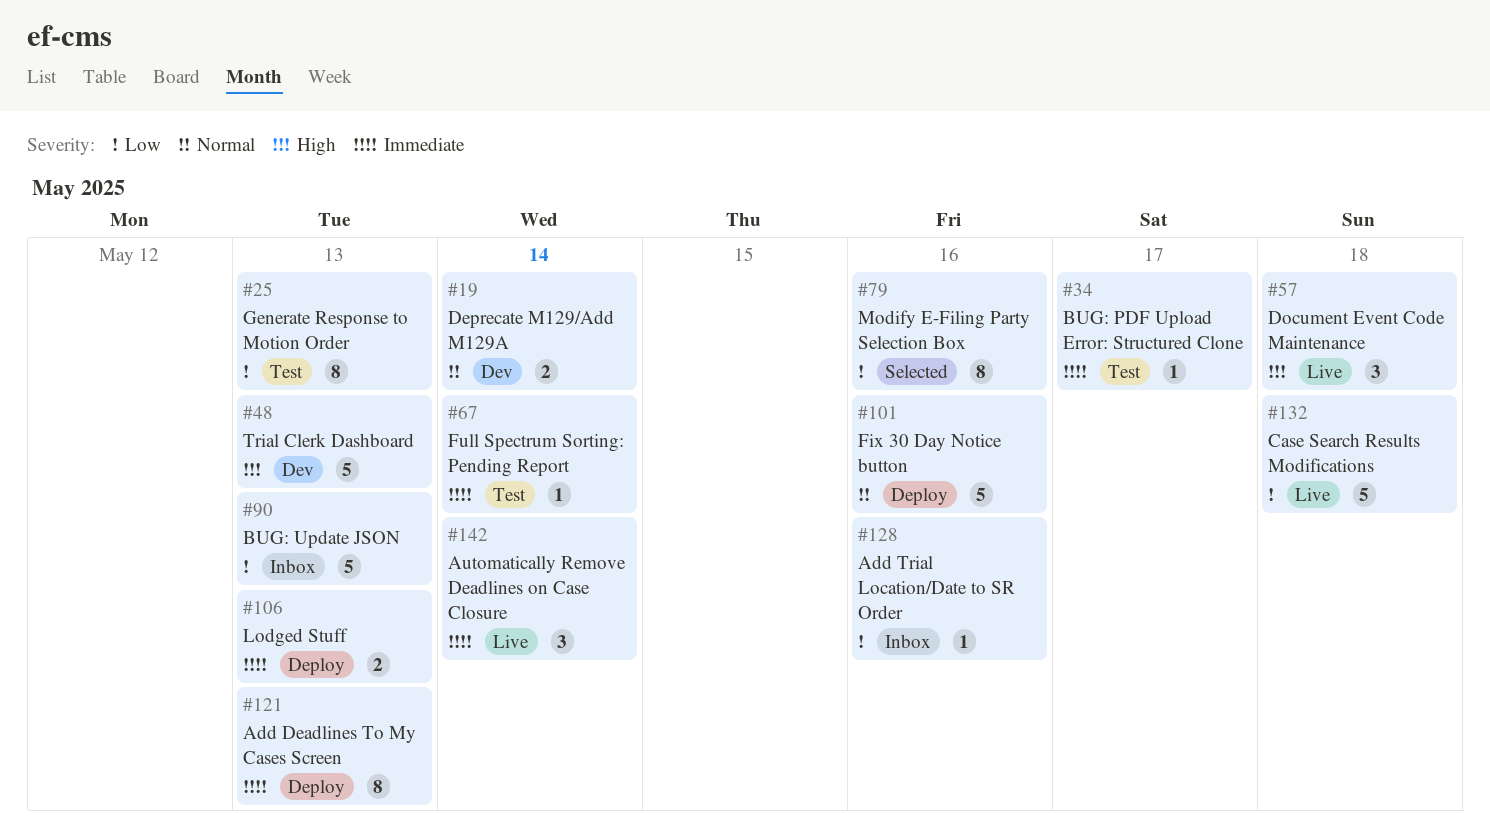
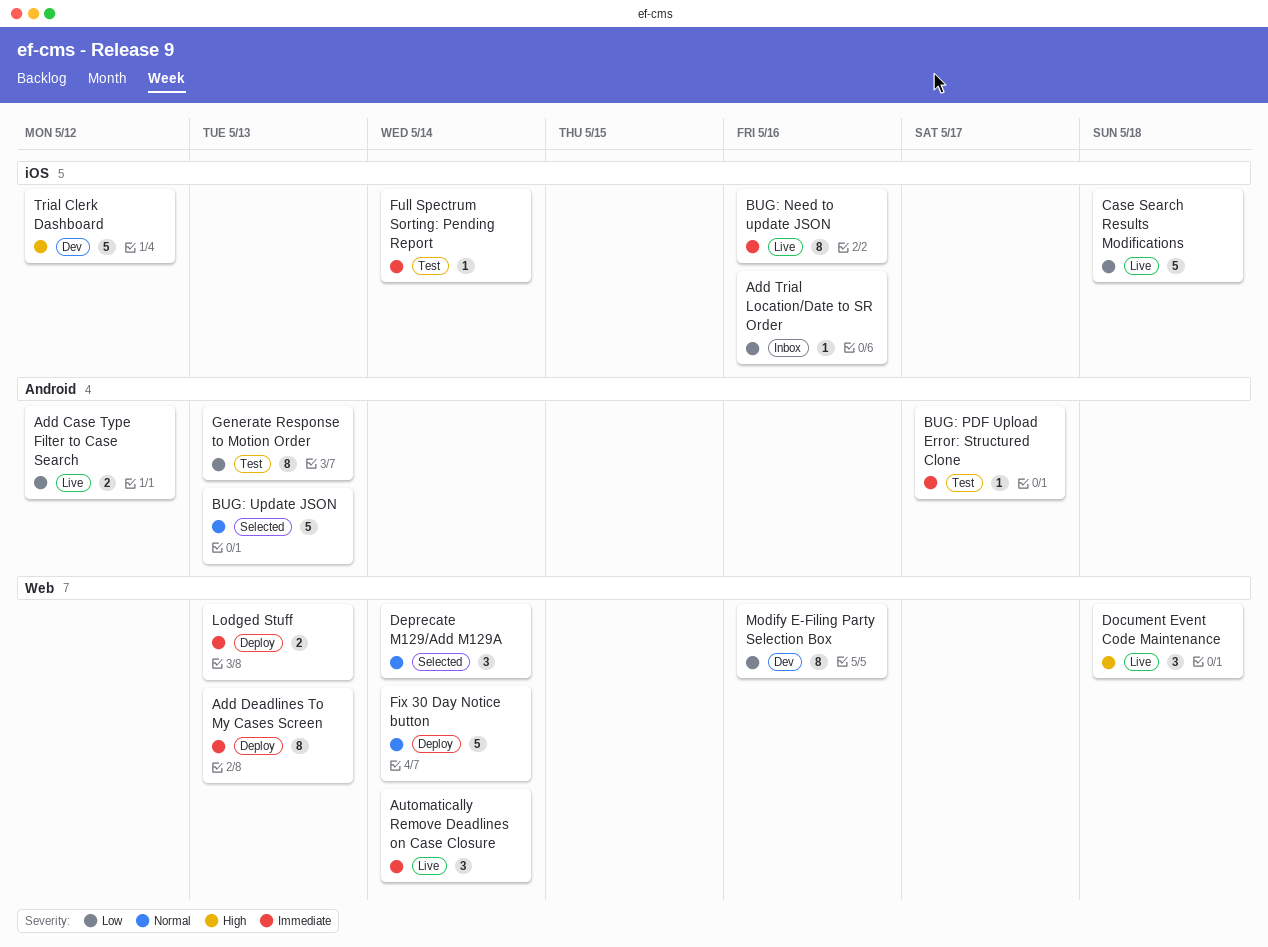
Add Case Type Filter to Case Search: none -> present
BUG: Need to update JSON: none -> present
BUG: Update JSON, status: Inbox -> Selected
BUG: Update JSON, priority: Low -> Normal
Deprecate M129/Add M129A, status: Dev -> Selected
Deprecate M129/Add M129A, estimate: 2 -> 3
Fix 30 Day Notice button, due: May 16 -> May 14
Modify E-Filing Party Selection Box, status: Selected -> Dev
Trial Clerk Dashboard, due: May 13 -> May 12

